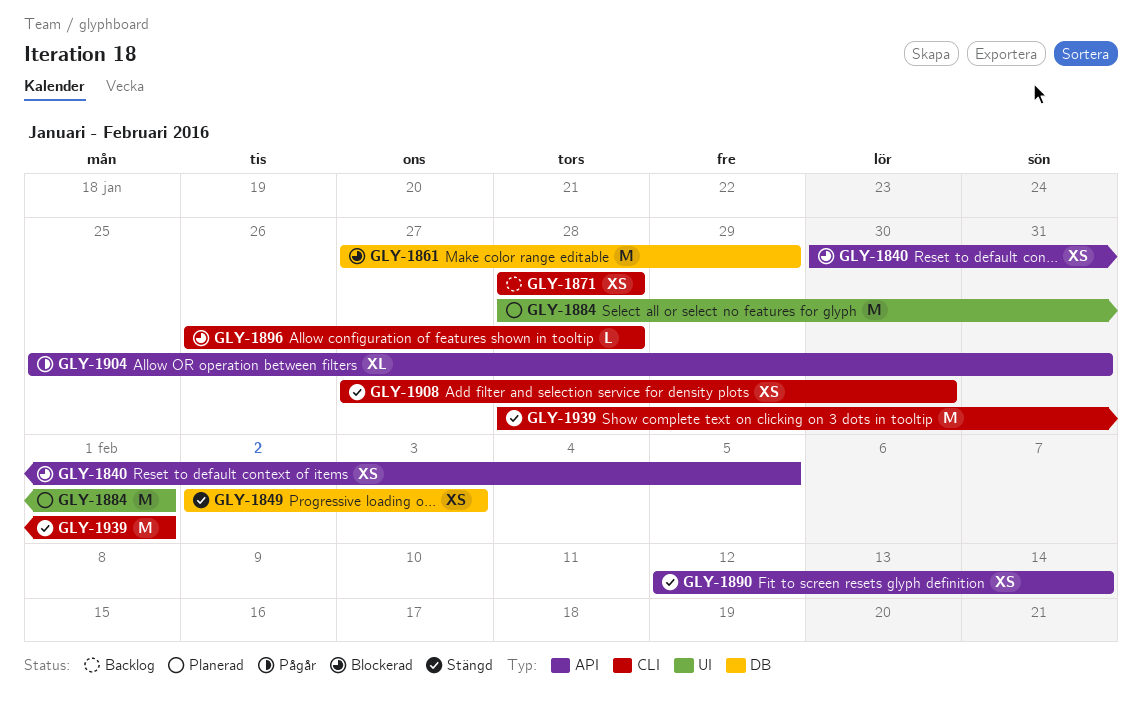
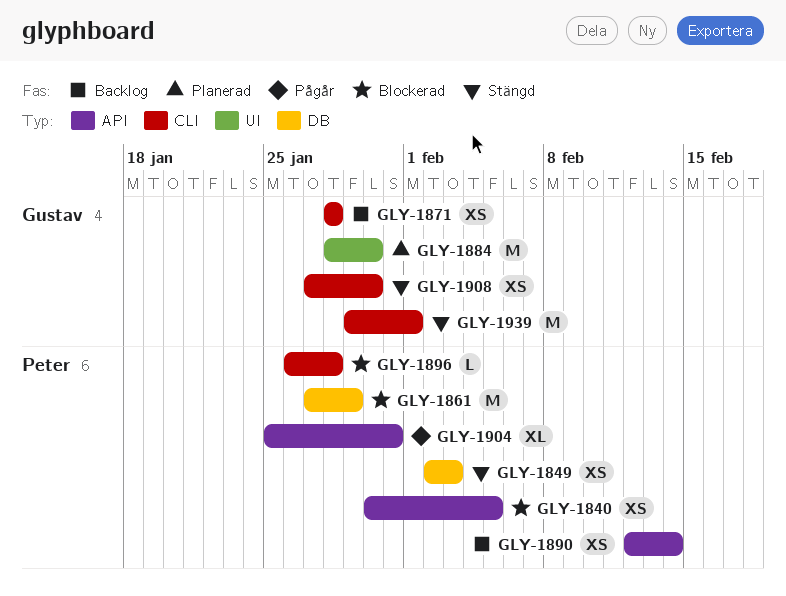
GLY-1884, due: Feb 1 -> Jan 30
GLY-1890, status: Stängd -> Backlog
GLY-1939, start: Jan 28 -> Jan 29

